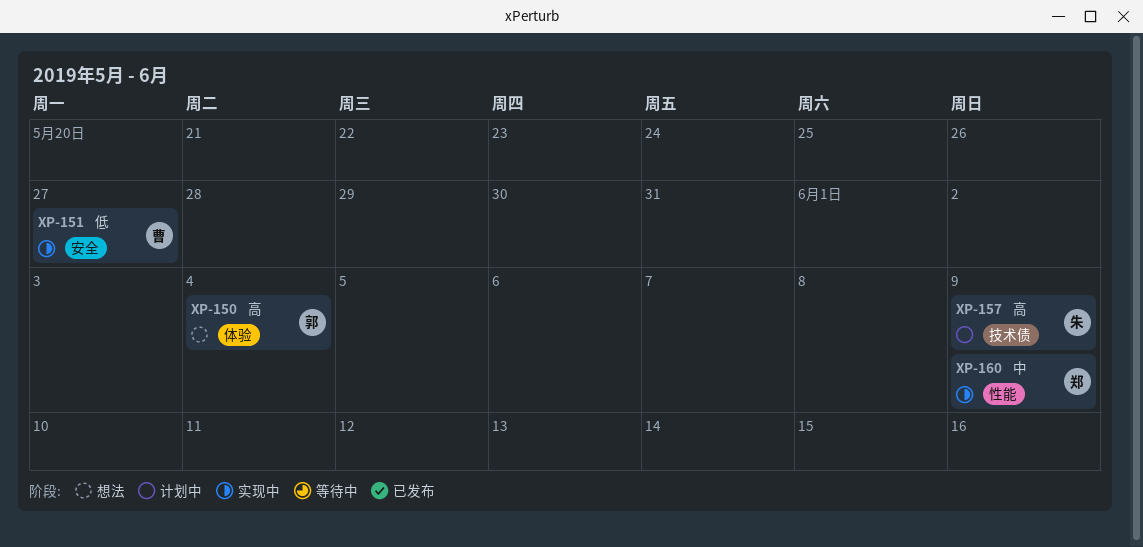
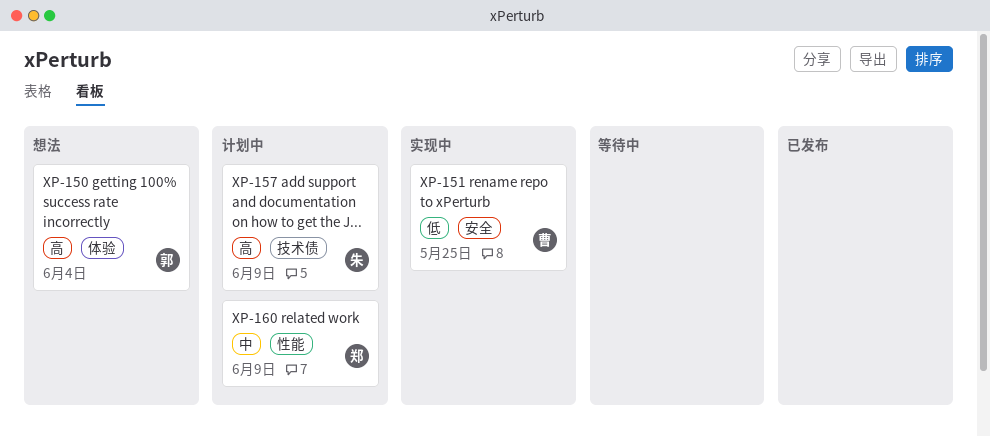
XP-151, due: May 27 -> May 25
XP-160, status: 实现中 -> 计划中

